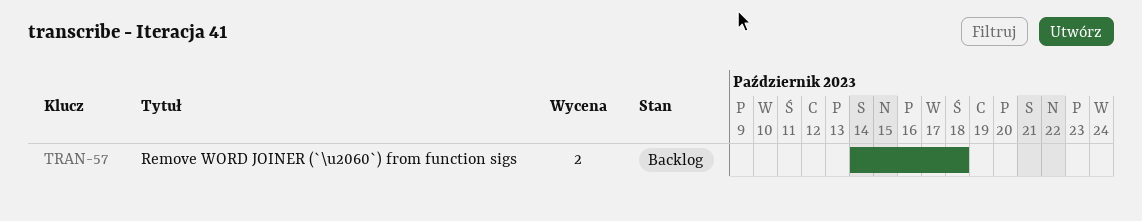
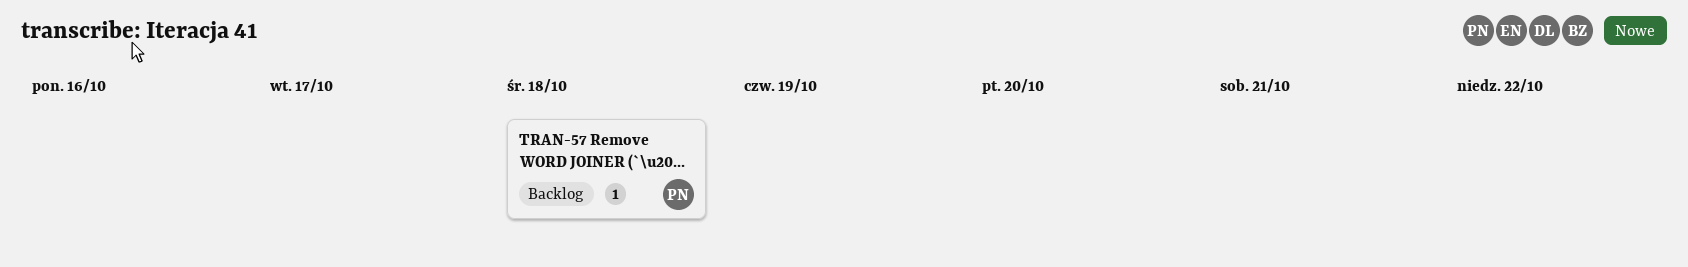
TRAN-57, estimate: 2 -> 1

